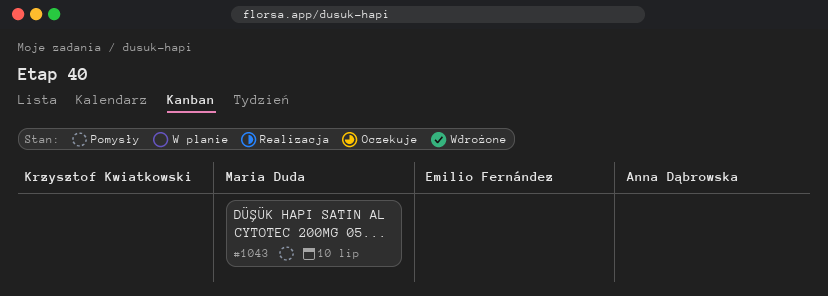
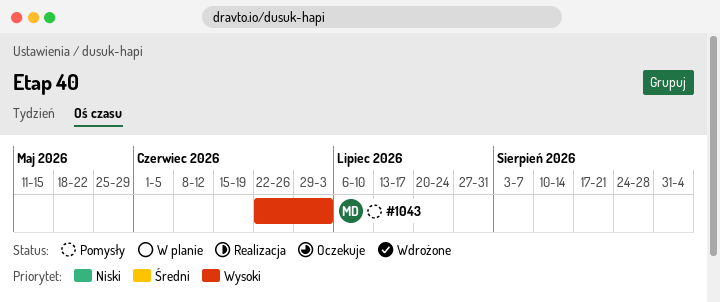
#1043, due: Jul 10 -> Jul 3

